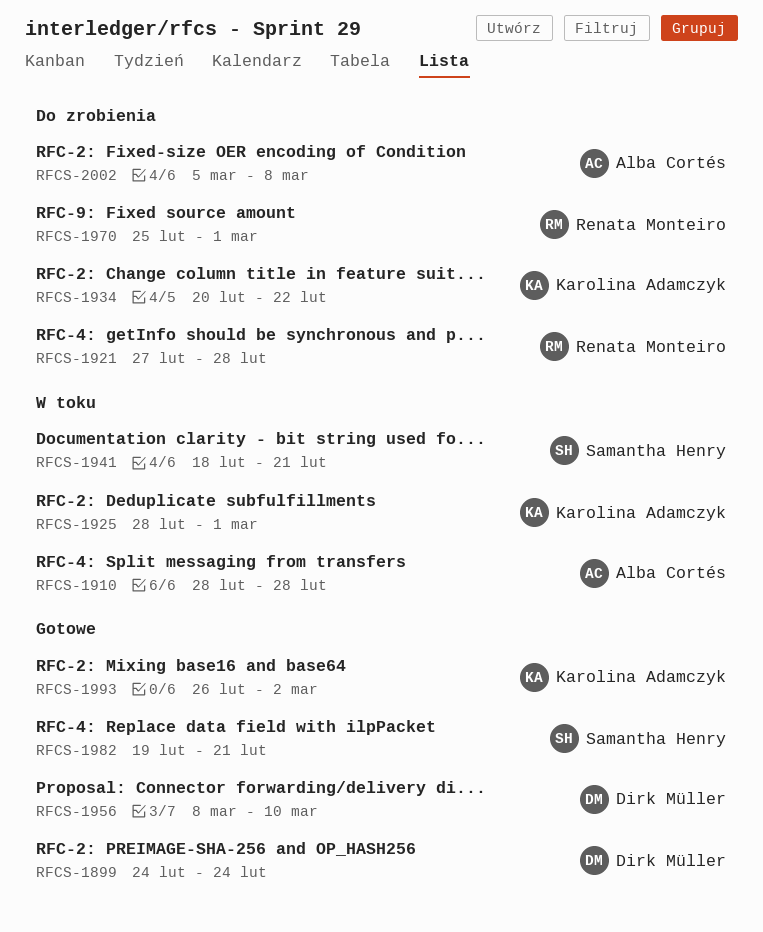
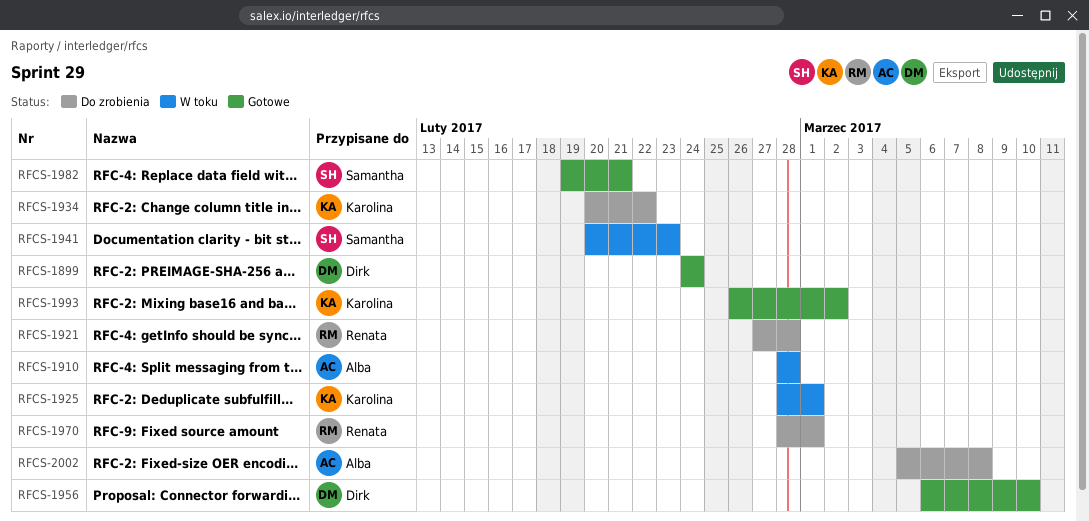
RFCS-1941, start: Feb 18 -> Feb 20
RFCS-1941, due: Feb 21 -> Feb 23
RFCS-1956, start: Mar 8 -> Mar 6
RFCS-1970, start: Feb 25 -> Feb 28

